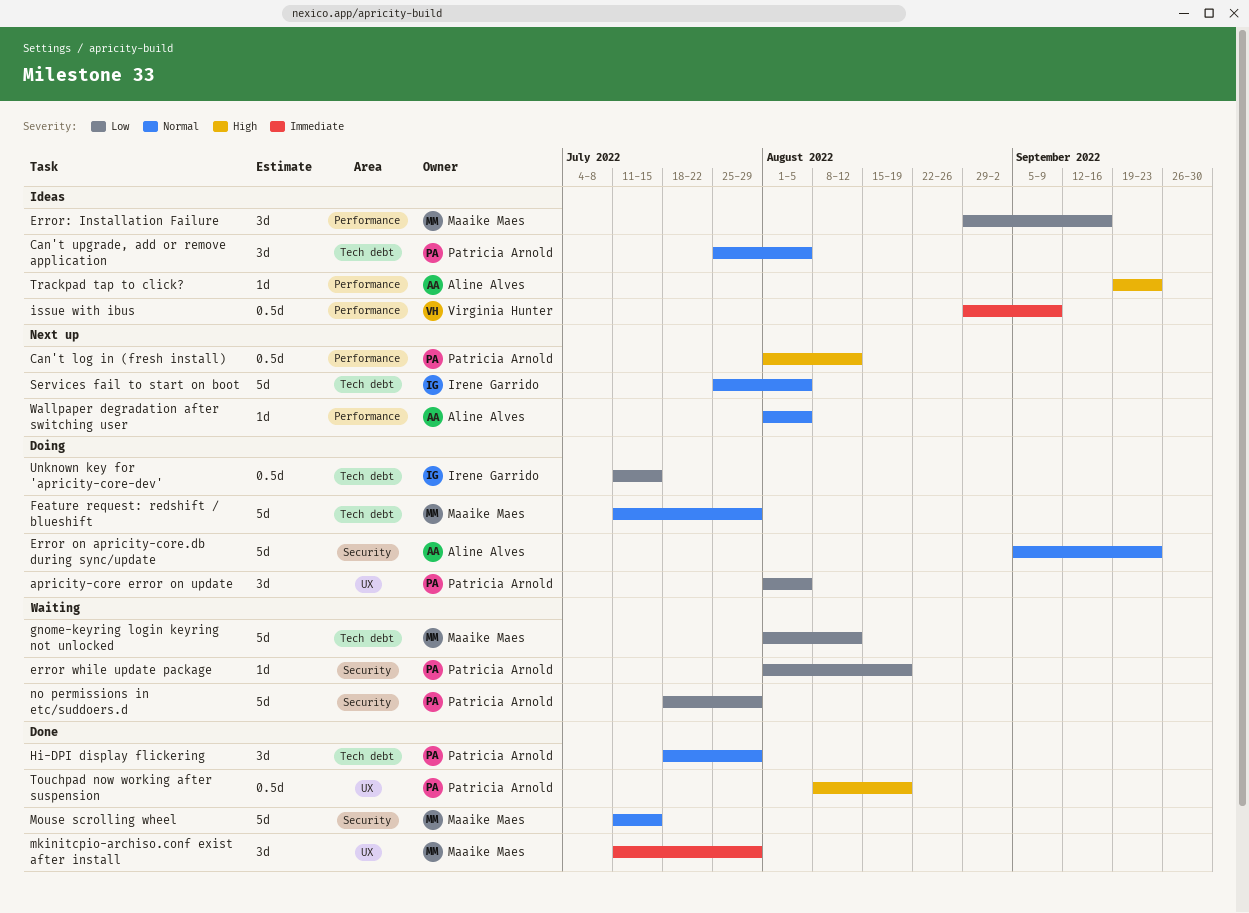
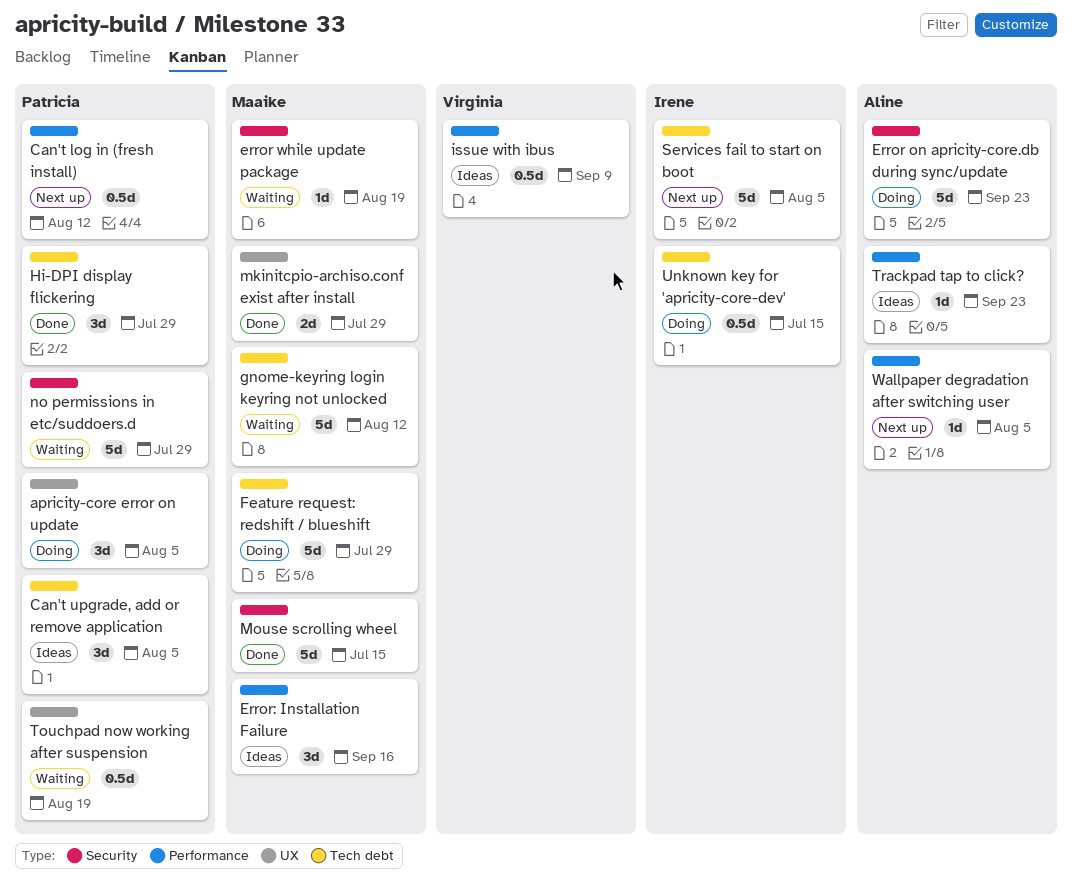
error while update package, owner: Patricia Arnold -> Maaike Maes
mkinitcpio-archiso.conf exist after install, estimate: 3d -> 2d
Touchpad now working after suspension, status: Done -> Waiting

